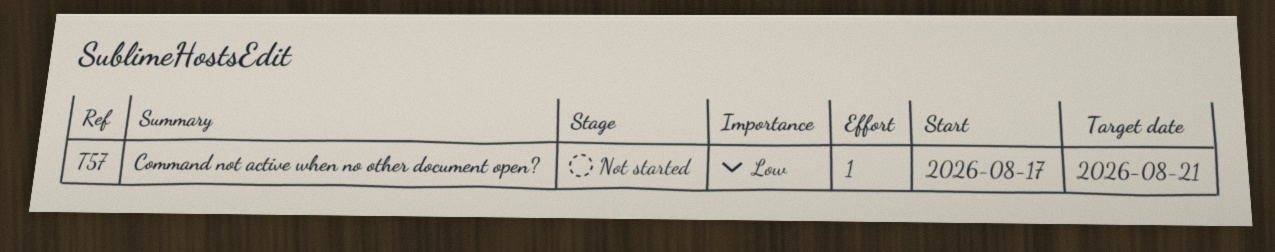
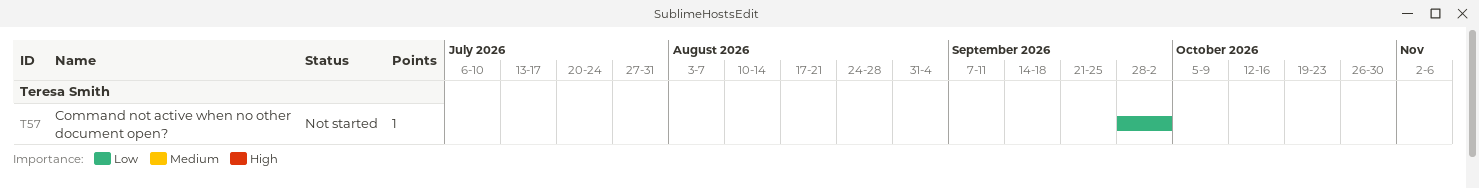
T57, start: Aug 17 -> Sep 28
T57, due: Aug 21 -> Oct 2

